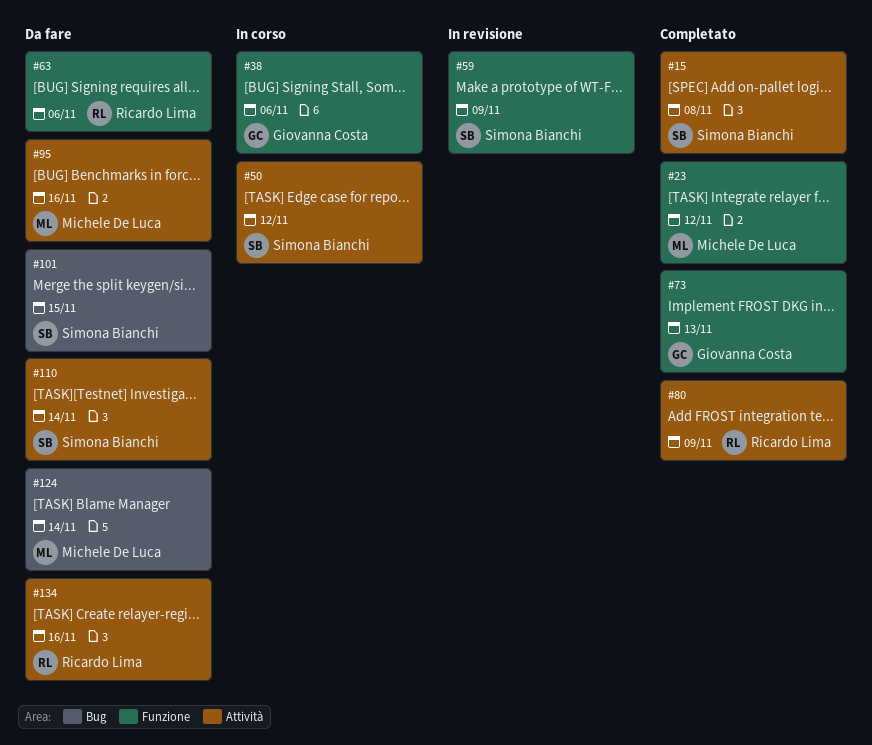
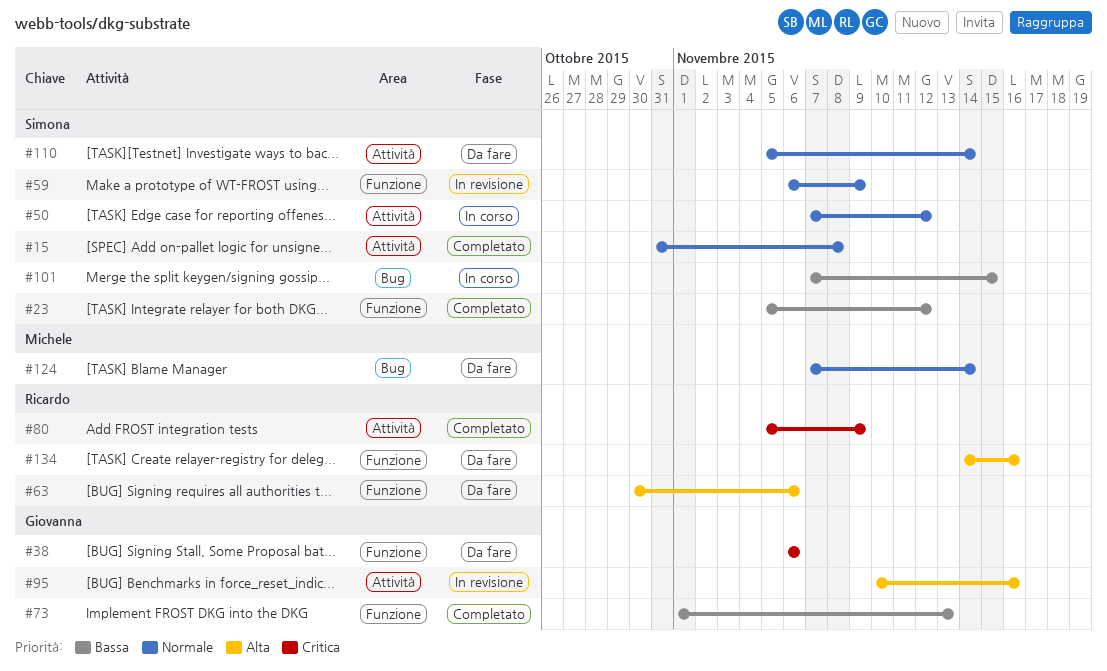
#23, owner: Michele De Luca -> Simona Bianchi
#38, status: In corso -> Da fare
#95, status: Da fare -> In revisione
#95, owner: Michele De Luca -> Giovanna Costa
#101, status: Da fare -> In corso
#134, label: Attività -> Funzione

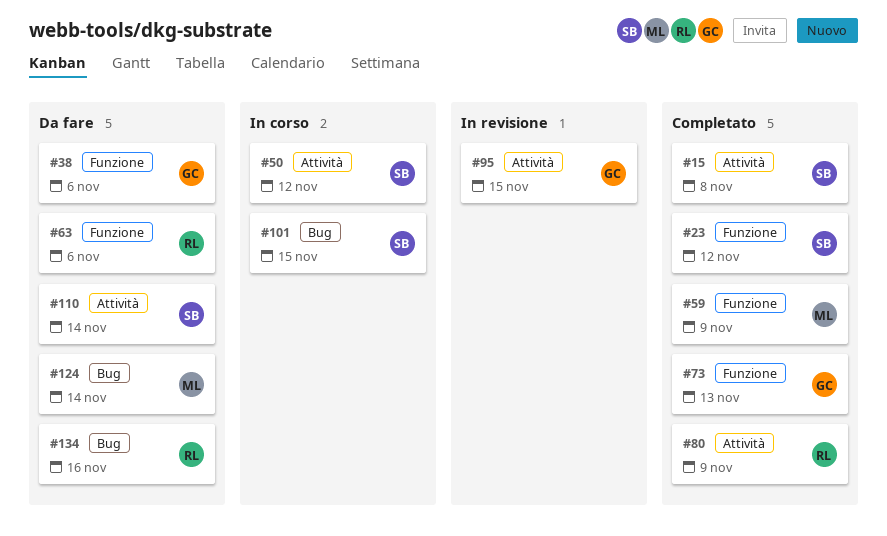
#59, status: In revisione -> Completato
#59, owner: Simona -> Michele
#95, due: Nov 16 -> Nov 15
#134, label: Funzione -> Bug

